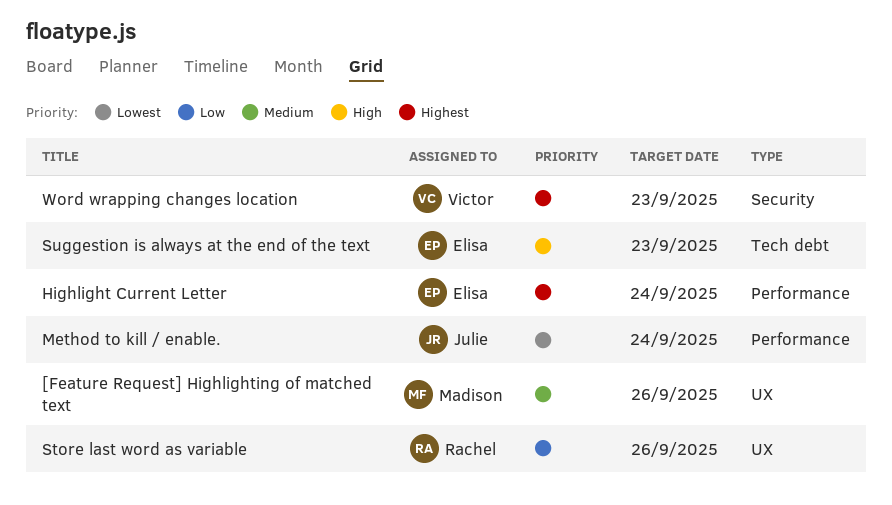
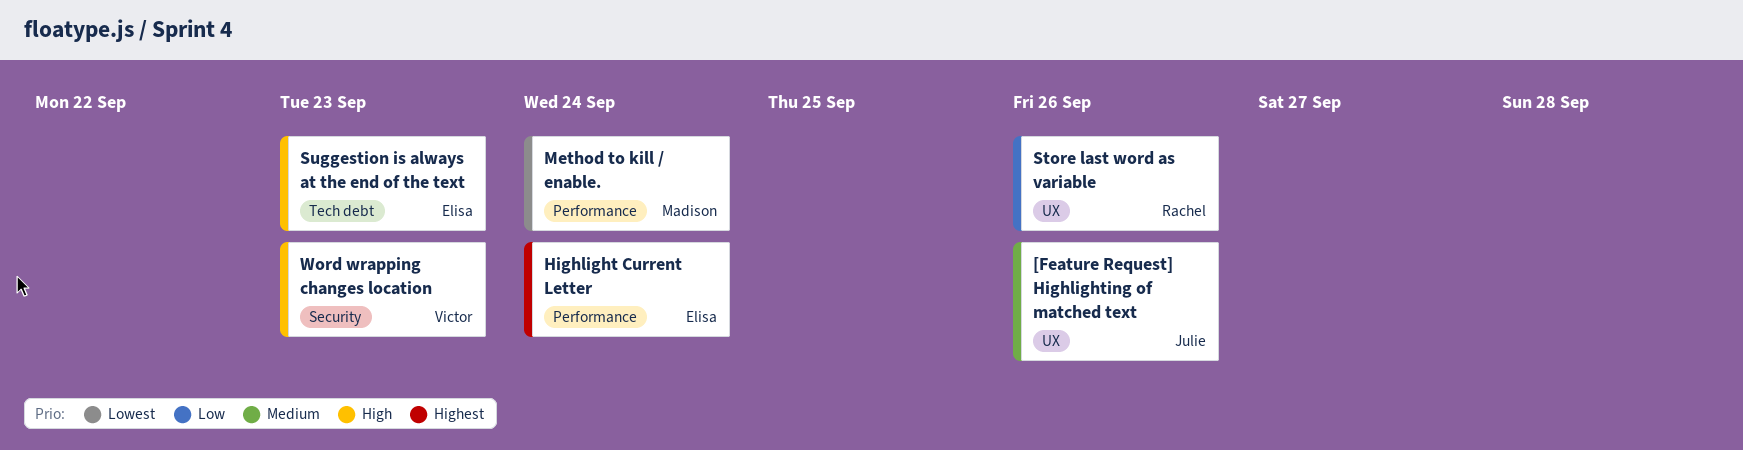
[Feature Request] Highlighting of matched text, owner: Madison -> Julie
Method to kill / enable., owner: Julie -> Madison
Word wrapping changes location, priority: Highest -> High

